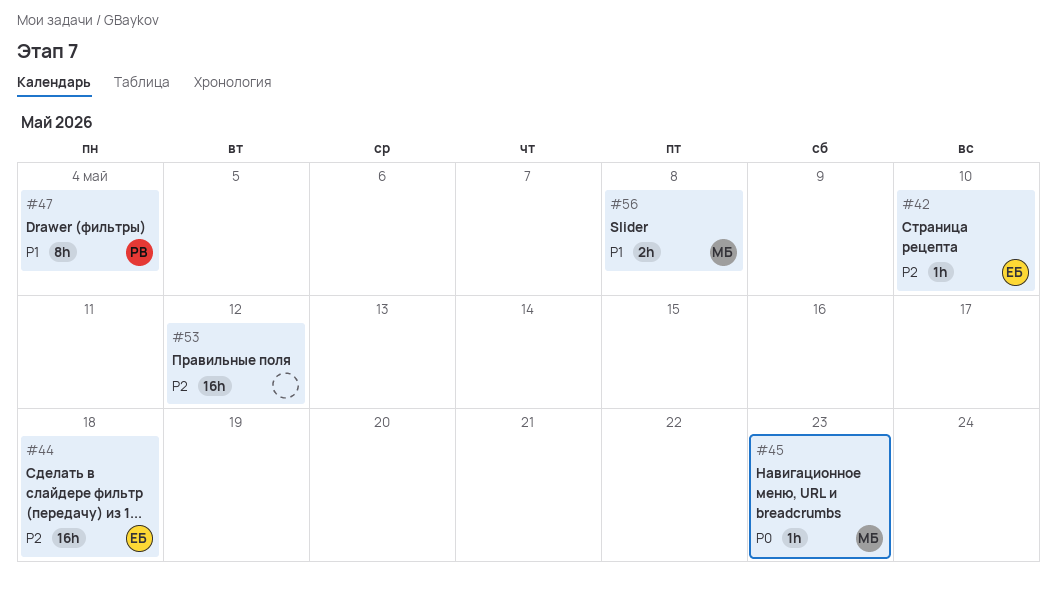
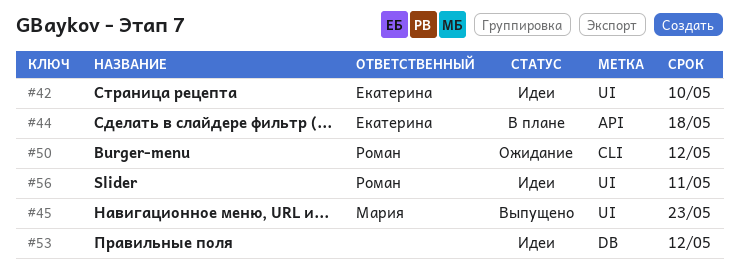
#47: present -> none
#50: none -> present
#56, owner: Мария -> Роман
#56, due: May 8 -> May 11

